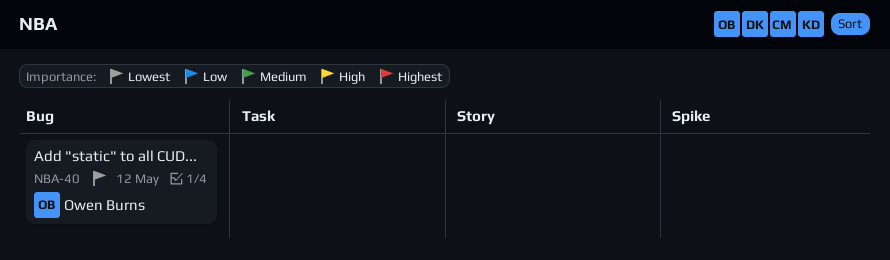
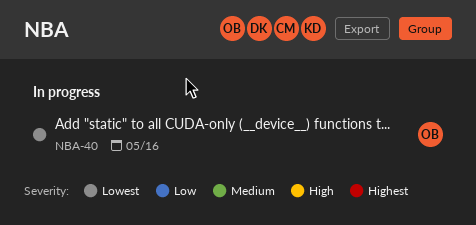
NBA-40, due: May 12 -> May 16

